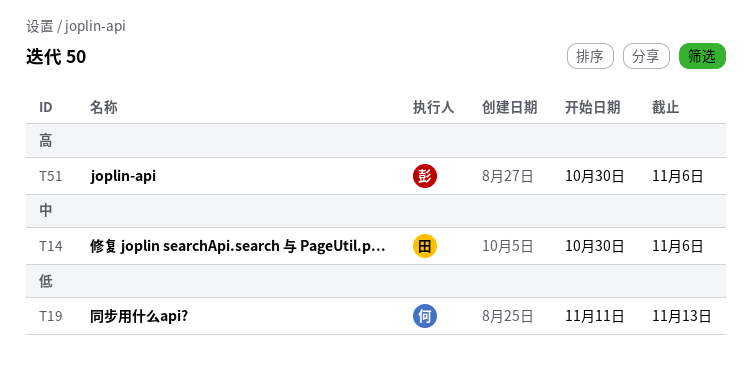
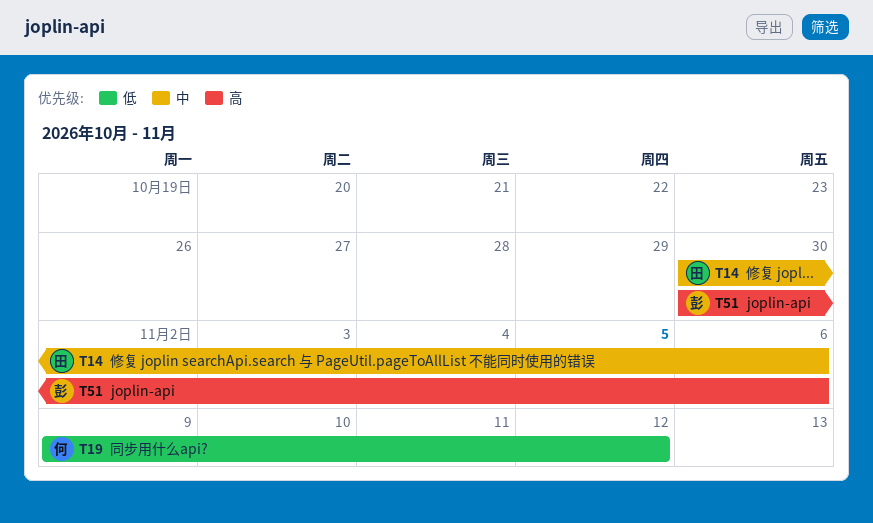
T19, start: Nov 11 -> Nov 9
T19, due: Nov 13 -> Nov 12

